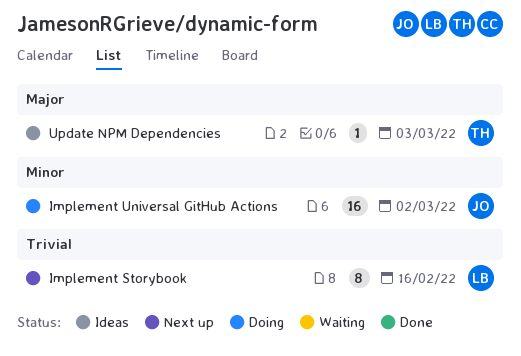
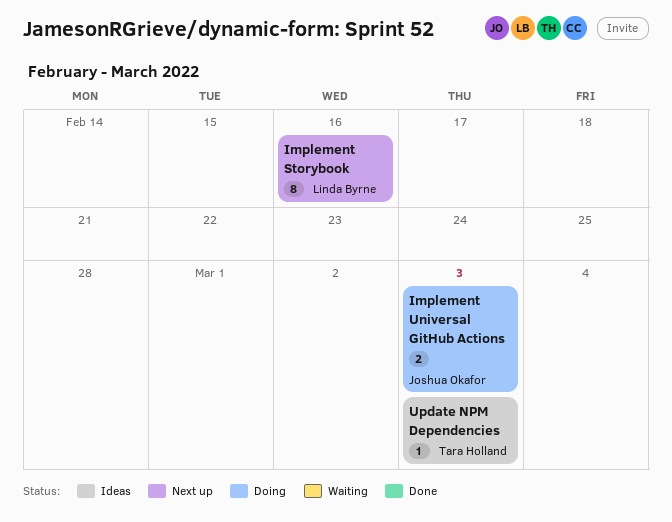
Implement Universal GitHub Actions, estimate: 16 -> 2
Implement Universal GitHub Actions, due: Mar 2 -> Mar 3

